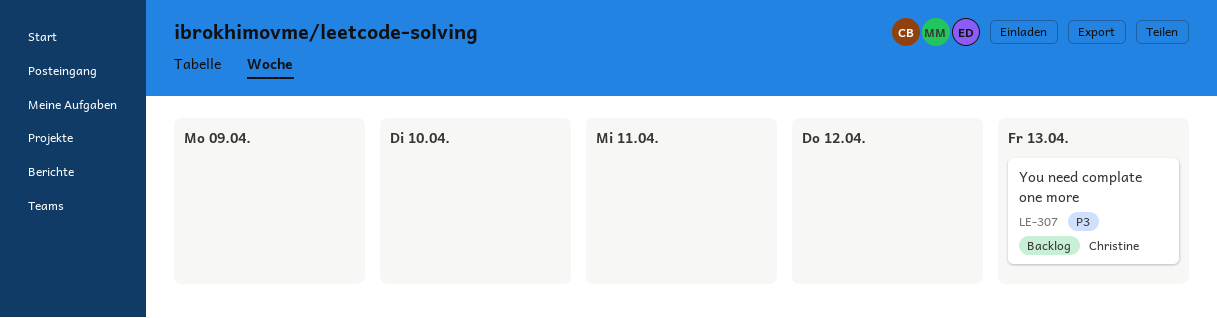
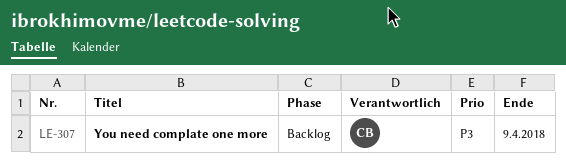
LE-307, due: Apr 13 -> Apr 9

